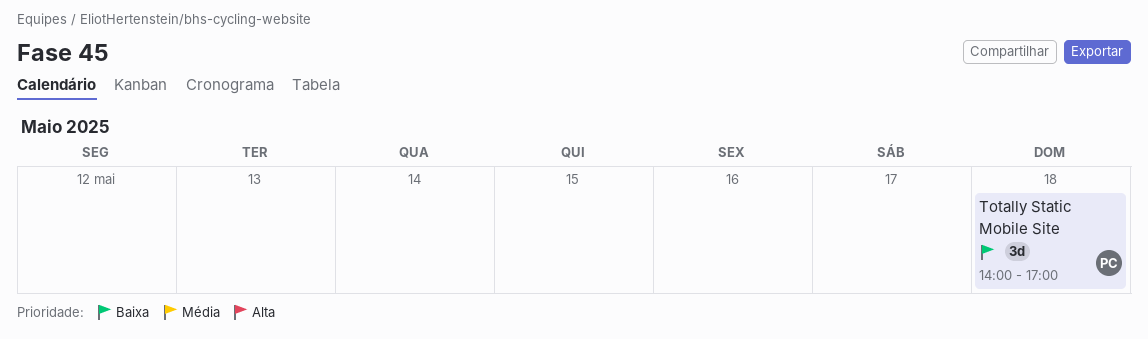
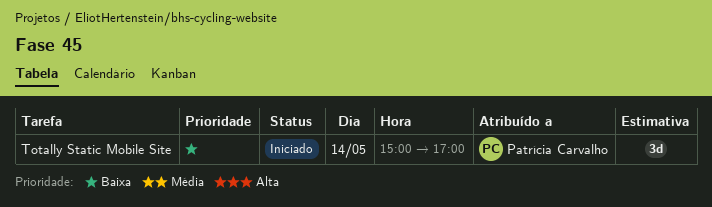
Totally Static Mobile Site, day: May 18 -> May 14
Totally Static Mobile Site, begins: 14:00 -> 15:00

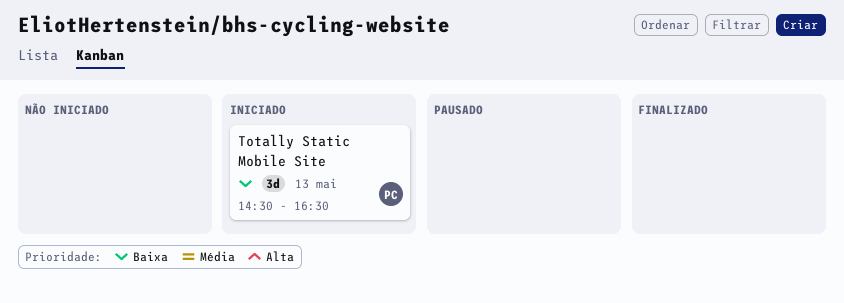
Totally Static Mobile Site, day: May 14 -> May 13
Totally Static Mobile Site, begins: 15:00 -> 14:30
Totally Static Mobile Site, ends: 17:00 -> 16:30

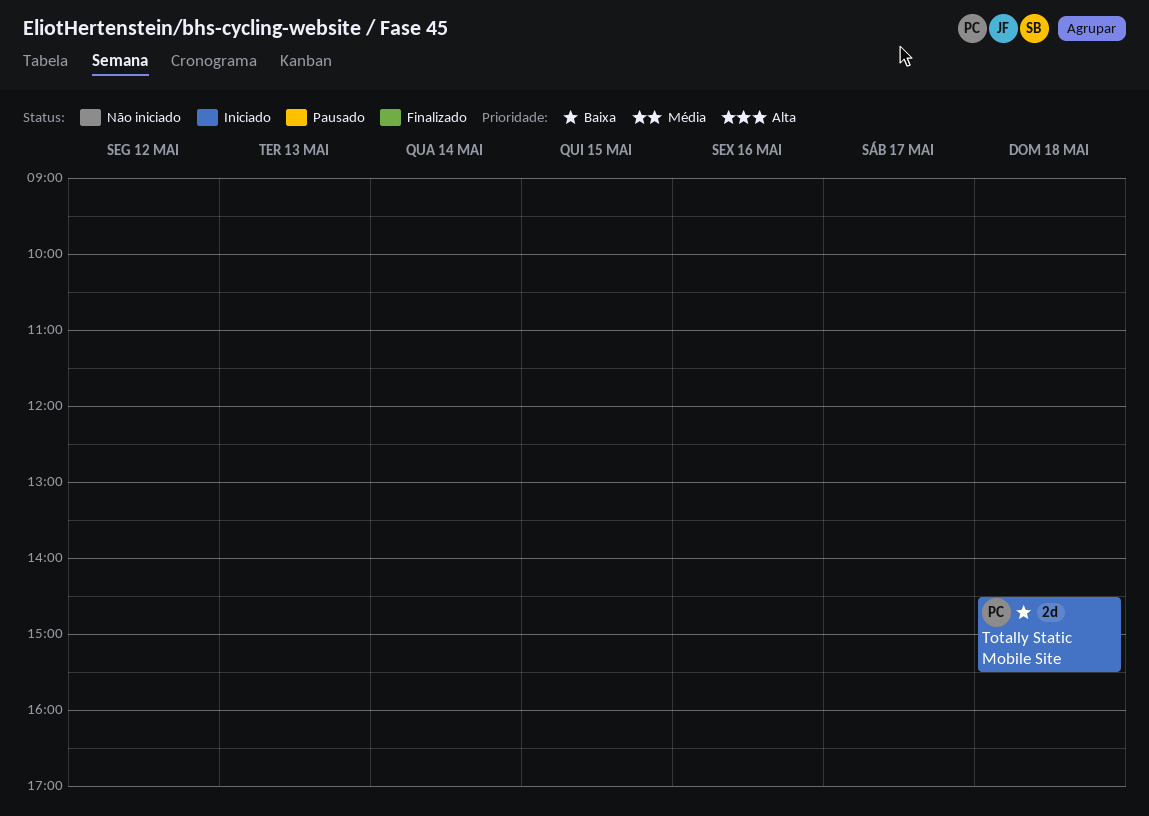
Totally Static Mobile Site, estimate: 3d -> 2d
Totally Static Mobile Site, day: May 13 -> May 18
Totally Static Mobile Site, ends: 16:30 -> 15:30

